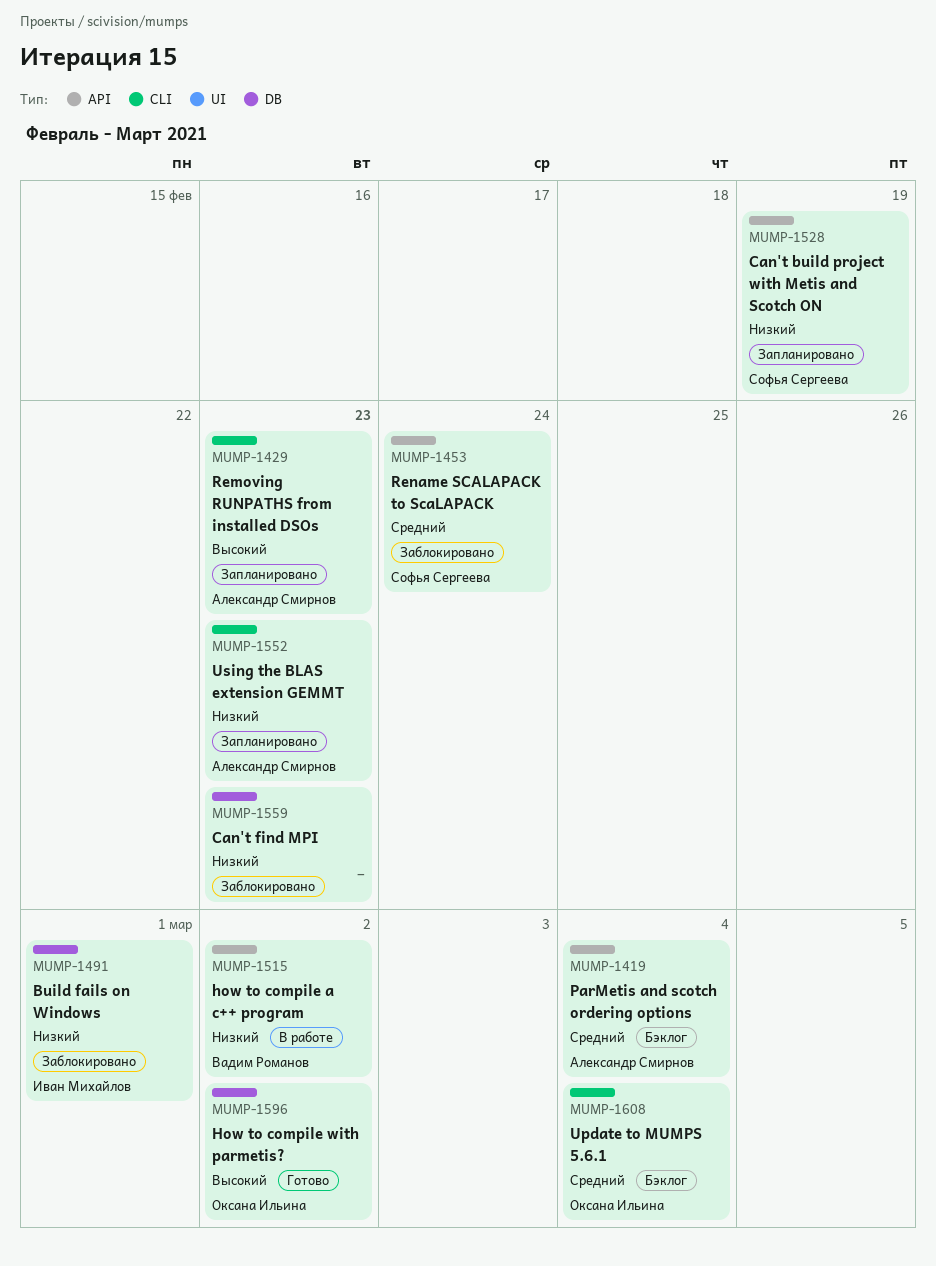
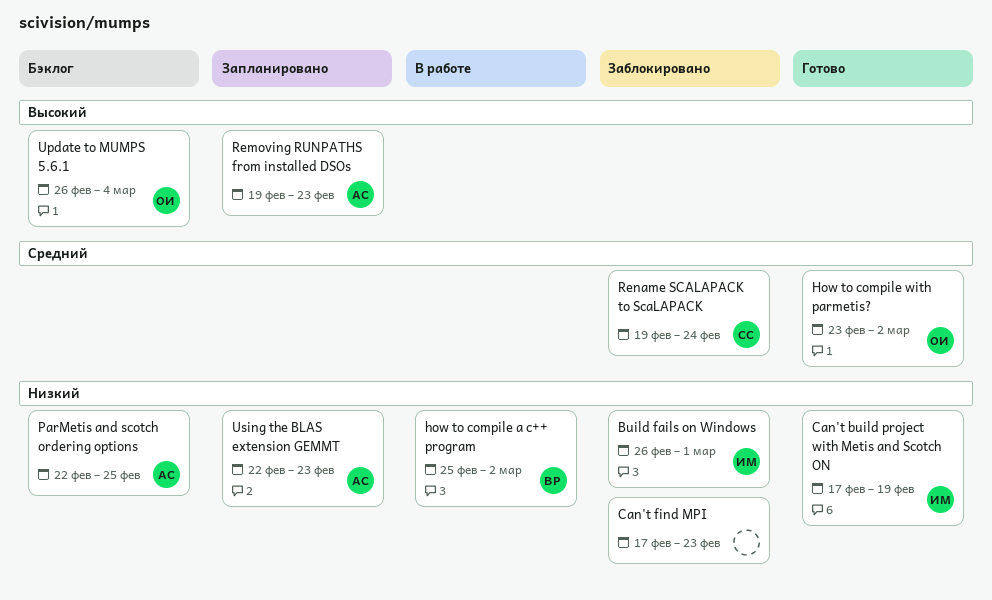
Can't build project with Metis and Scotch ON, status: Запланировано -> Готово
Can't build project with Metis and Scotch ON, owner: Софья Сергеева -> Иван Михайлов
How to compile with parmetis?, priority: Высокий -> Средний
ParMetis and scotch ordering options, priority: Средний -> Низкий
ParMetis and scotch ordering options, due: Mar 4 -> Feb 25
Update to MUMPS 5.6.1, priority: Средний -> Высокий

